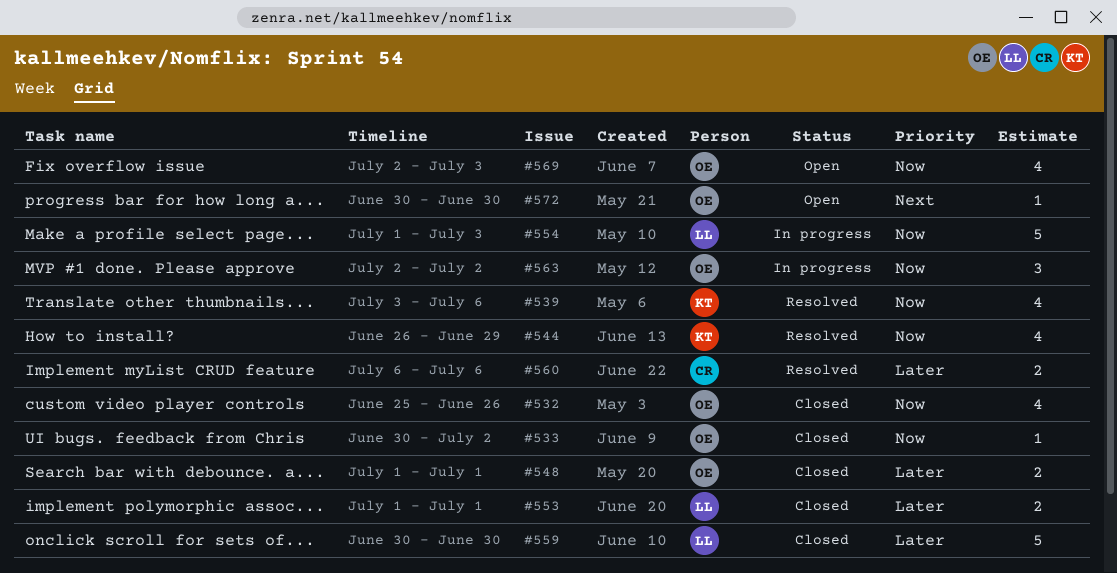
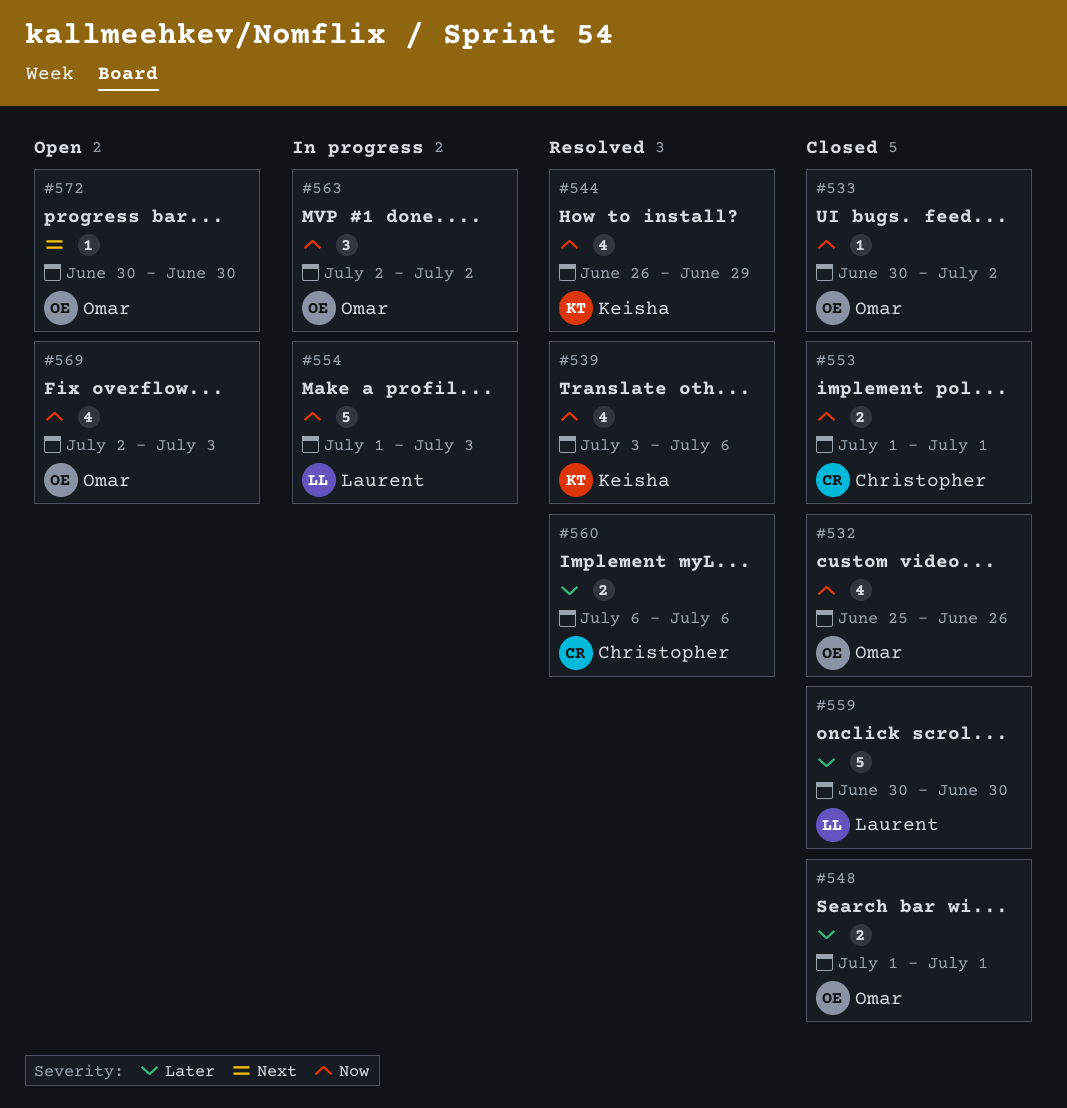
#553, owner: Laurent -> Christopher
#553, priority: Later -> Now

